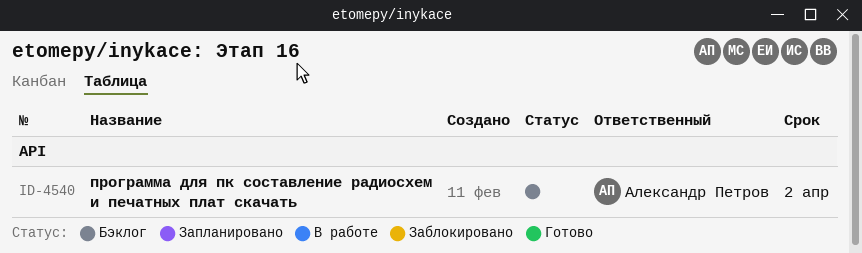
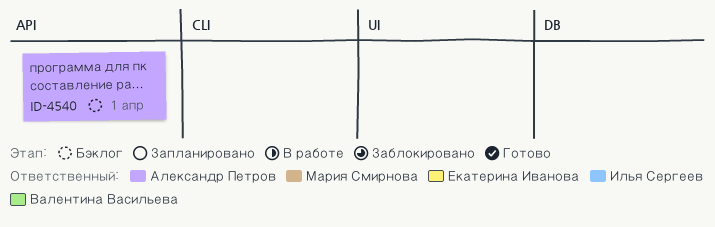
ID-4540, due: Apr 2 -> Apr 1

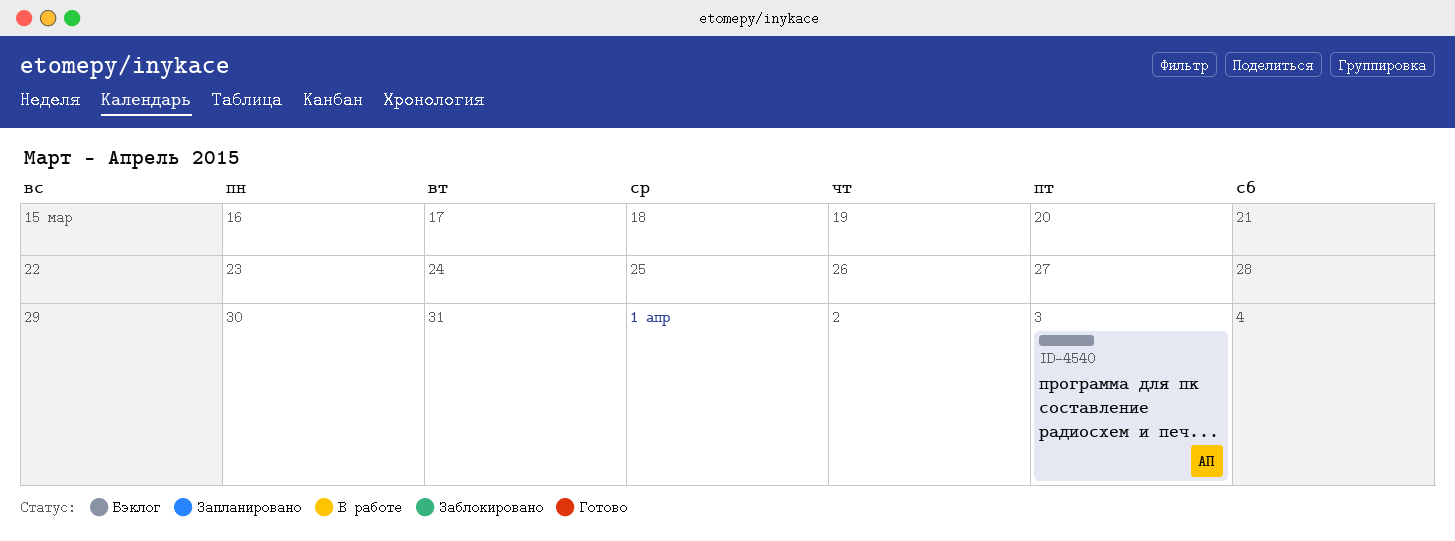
ID-4540, due: Apr 1 -> Apr 3

